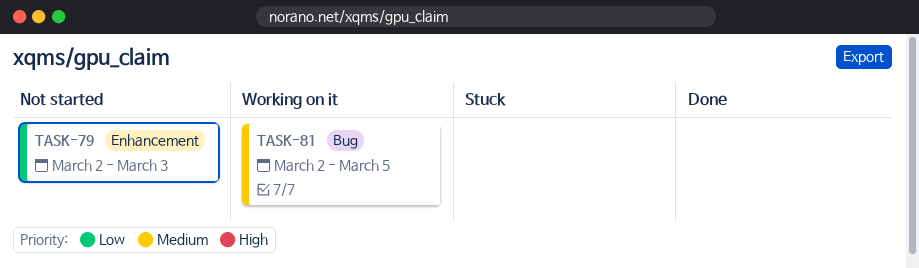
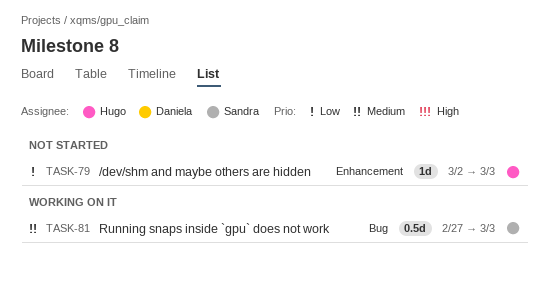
TASK-81, start: Mar 2 -> Feb 27
TASK-81, due: Mar 5 -> Mar 3

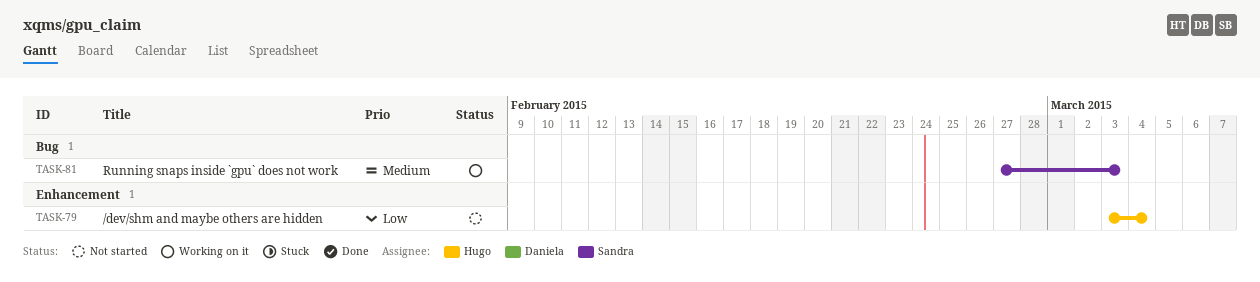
TASK-79, start: Mar 2 -> Mar 3
TASK-79, due: Mar 3 -> Mar 4

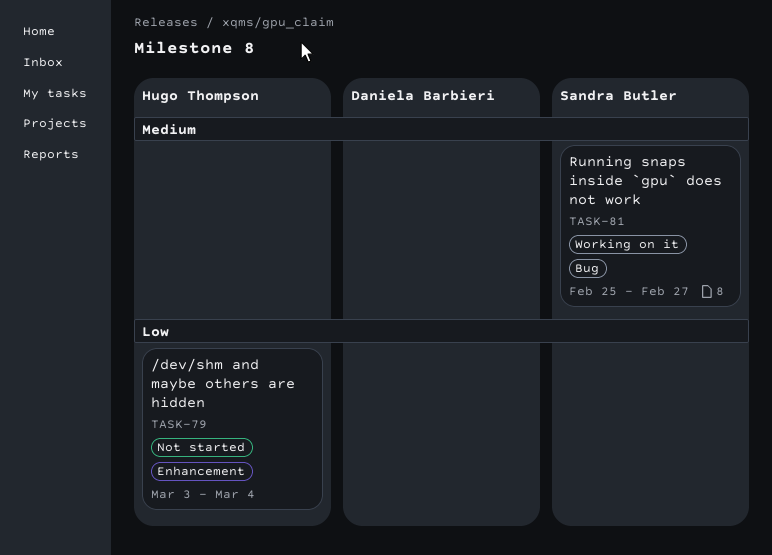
TASK-81, start: Feb 27 -> Feb 25
TASK-81, due: Mar 3 -> Feb 27

